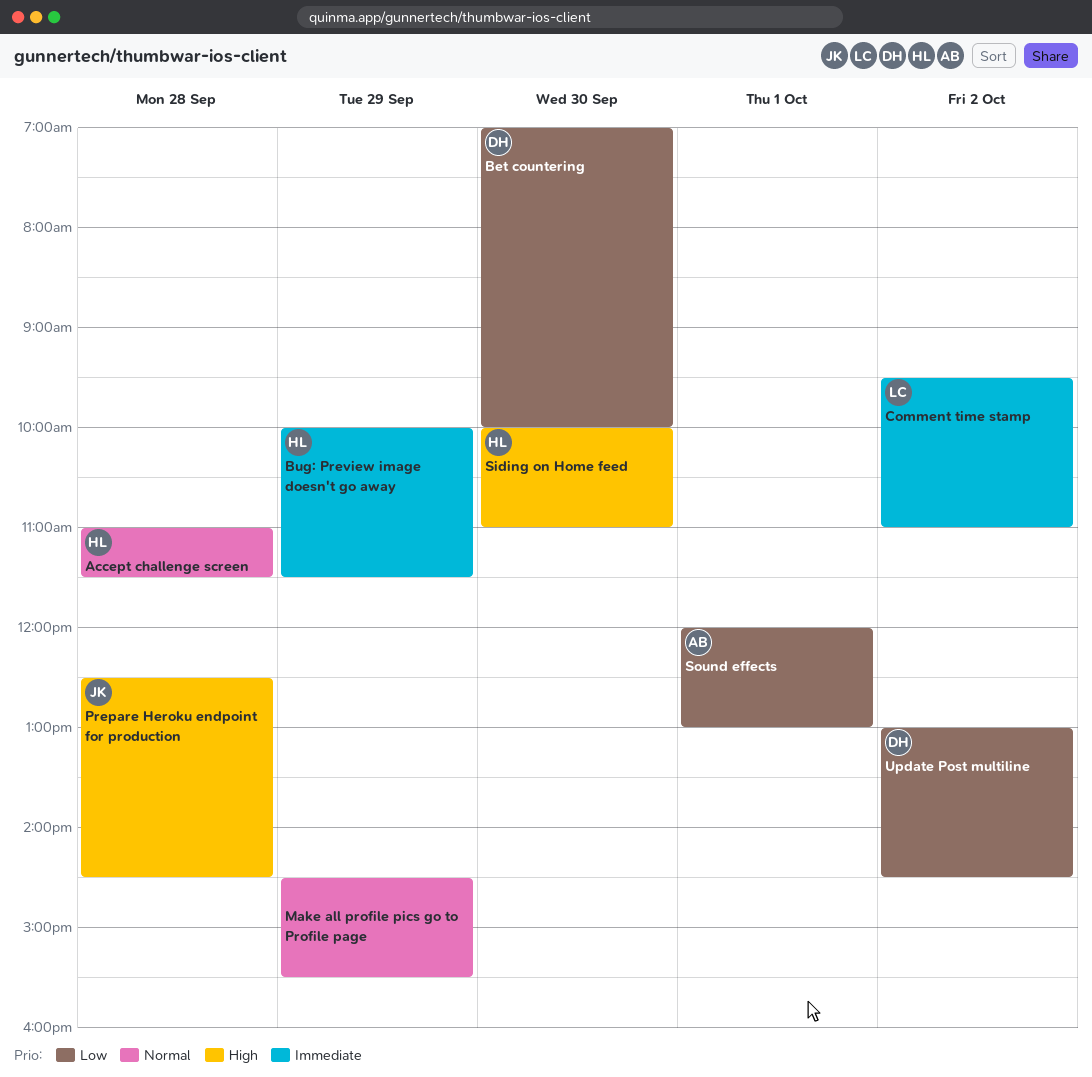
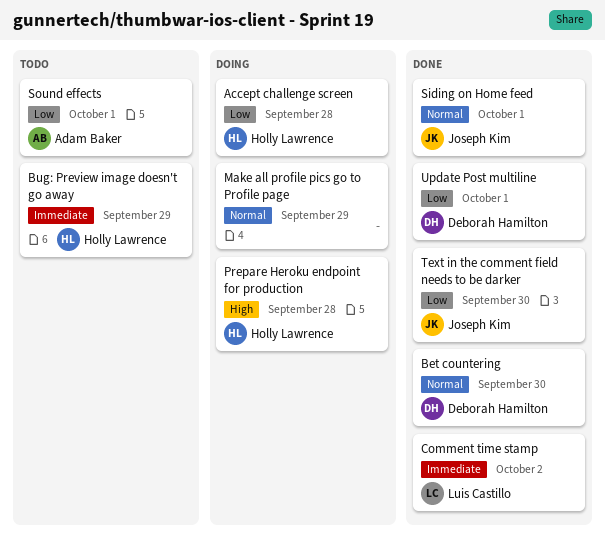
Accept challenge screen, priority: Normal -> Low
Bet countering, priority: Low -> Normal
Prepare Heroku endpoint for production, owner: Joseph Kim -> Holly Lawrence
Siding on Home feed, owner: Holly Lawrence -> Joseph Kim
Siding on Home feed, priority: High -> Normal
Siding on Home feed, day: Sep 30 -> Oct 1
Text in the comment field needs to be darker: none -> present
Update Post multiline, day: Oct 2 -> Oct 1

